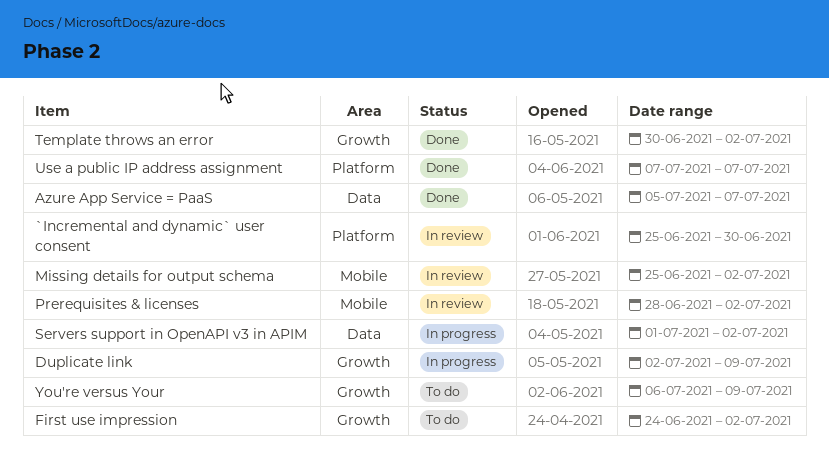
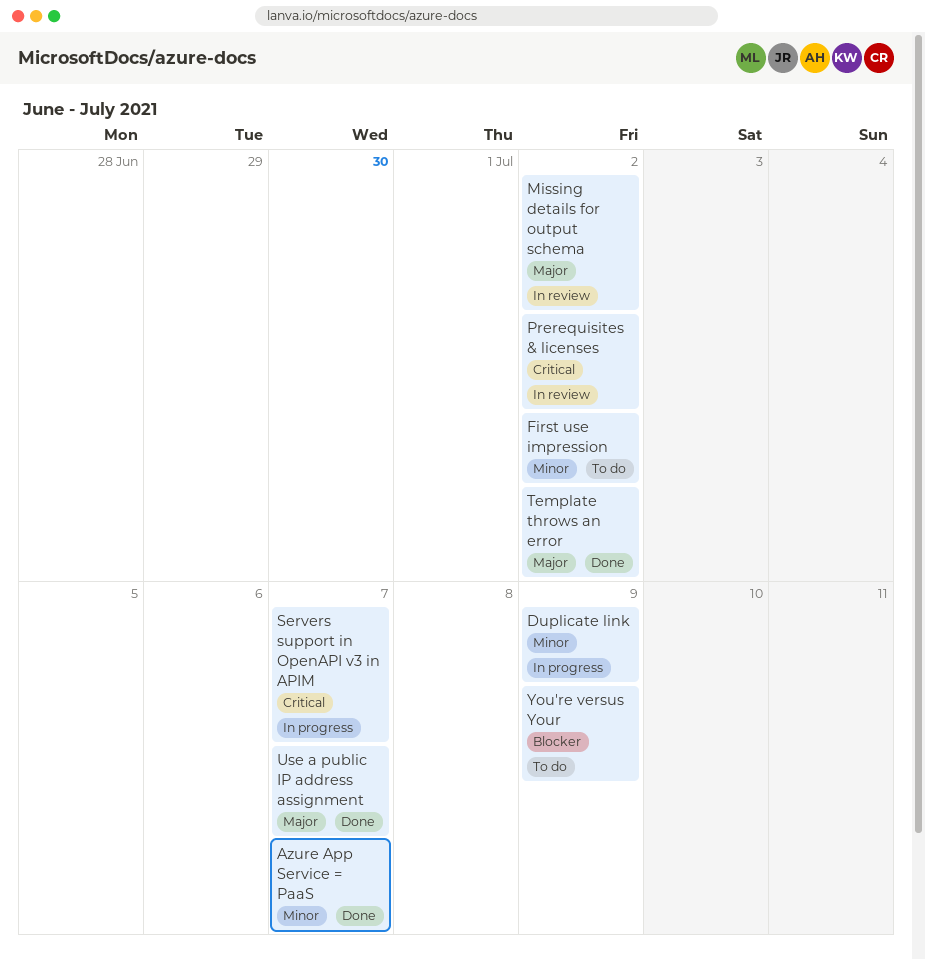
`Incremental and dynamic` user consent: present -> none
Servers support in OpenAPI v3 in APIM, due: Jul 2 -> Jul 7

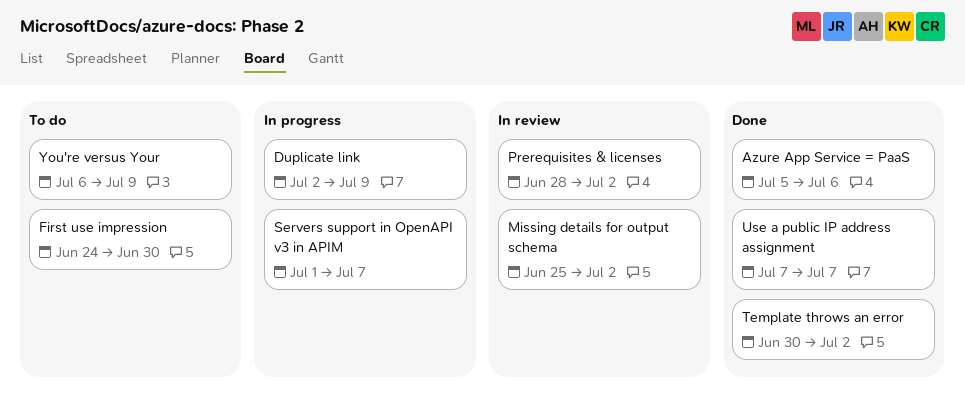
Azure App Service = PaaS, due: Jul 7 -> Jul 6
First use impression, due: Jul 2 -> Jun 30

